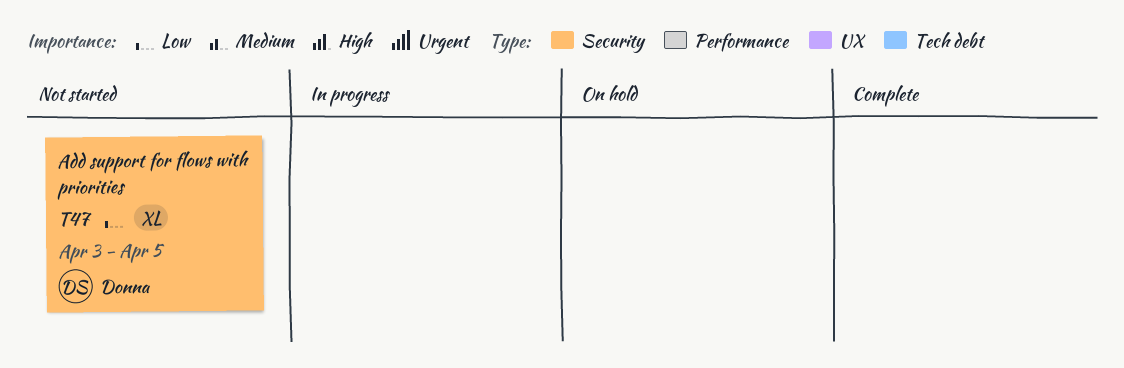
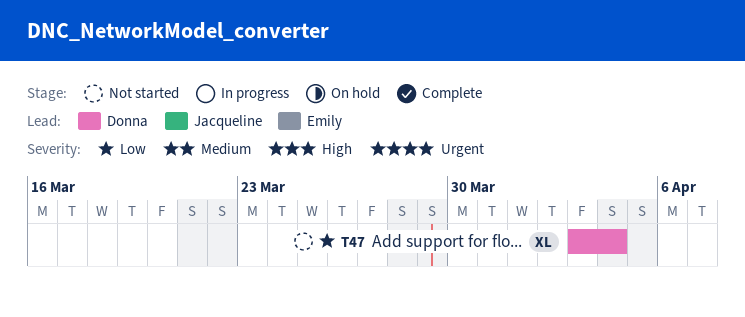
T47, due: Apr 5 -> Apr 4

